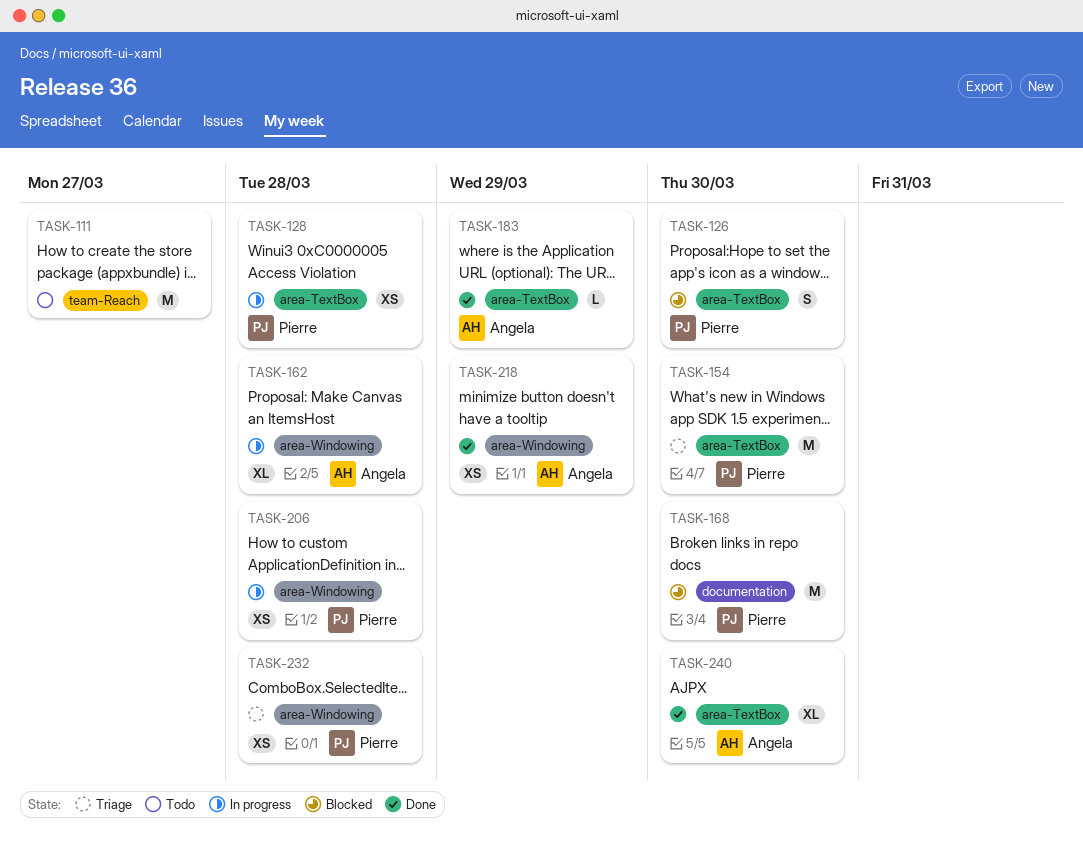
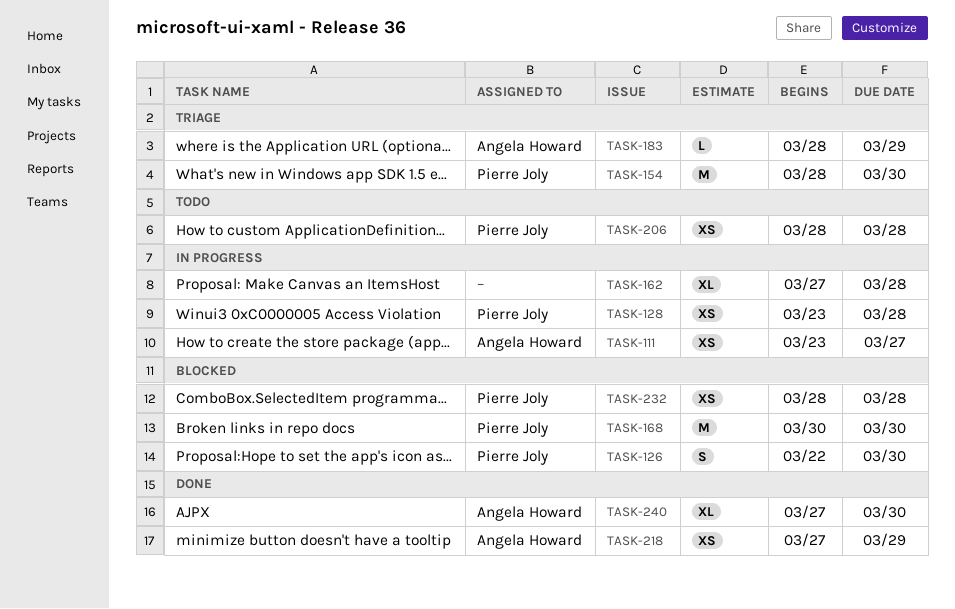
TASK-111, status: Todo -> In progress
TASK-111, owner: none -> Angela Howard
TASK-111, estimate: M -> XS
TASK-162, owner: Angela Howard -> none
TASK-183, status: Done -> Triage
TASK-206, status: In progress -> Todo
TASK-232, status: Triage -> Blocked

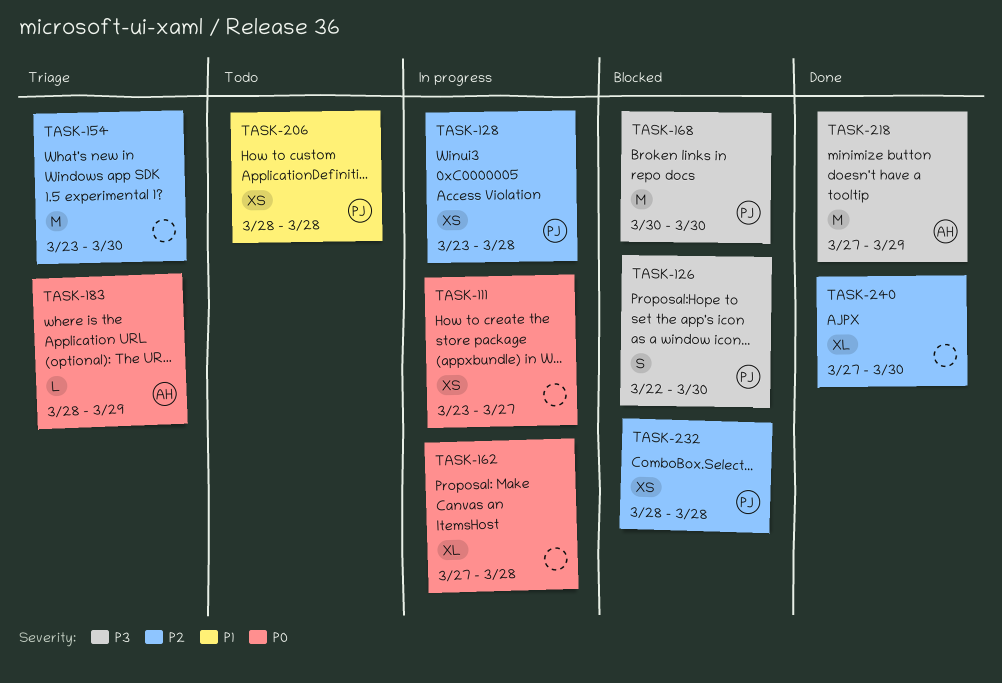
TASK-111, owner: Angela Howard -> none
TASK-154, owner: Pierre Joly -> none
TASK-154, start: Mar 28 -> Mar 23
TASK-218, estimate: XS -> M
TASK-240, owner: Angela Howard -> none

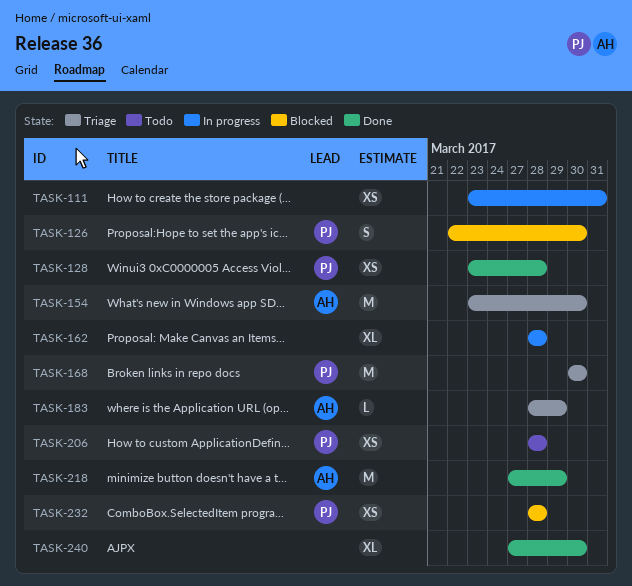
TASK-111, due: Mar 27 -> Mar 31
TASK-128, status: In progress -> Done
TASK-154, owner: none -> AH
TASK-162, start: Mar 27 -> Mar 28
TASK-168, status: Blocked -> Triage

